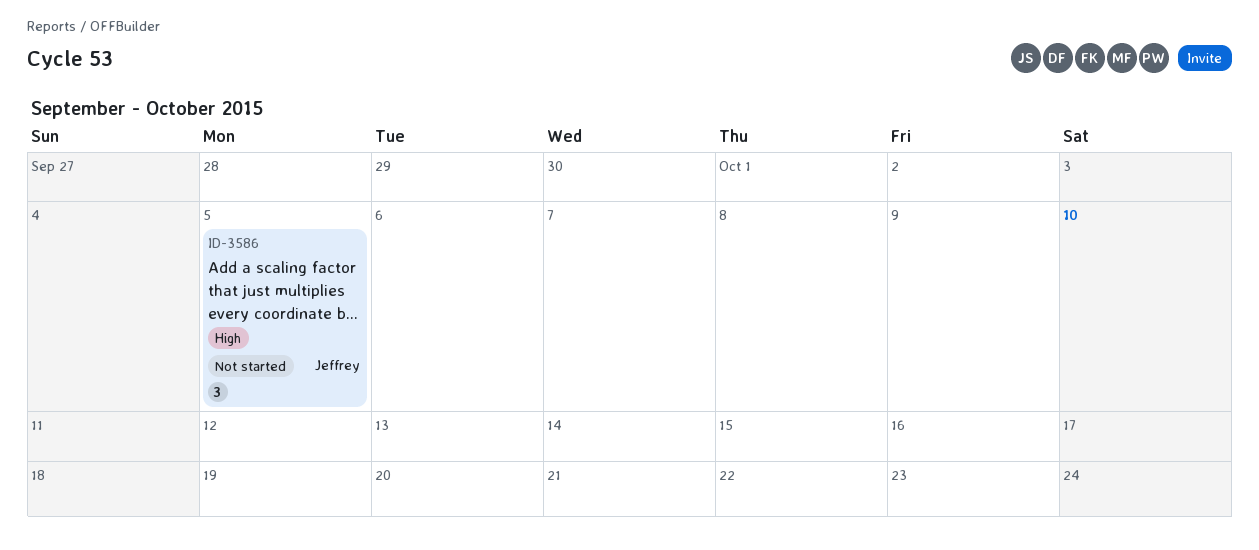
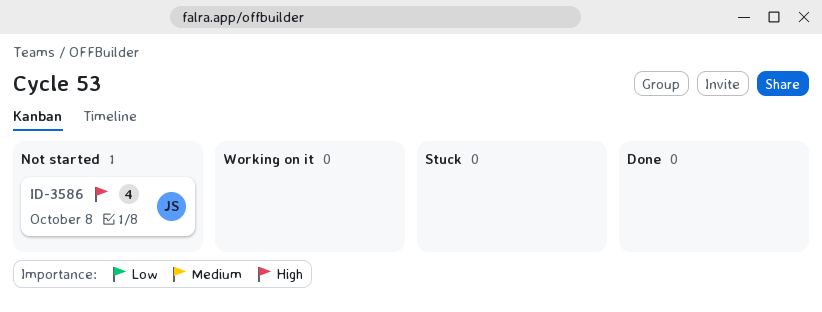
ID-3586, estimate: 3 -> 4
ID-3586, due: Oct 5 -> Oct 8

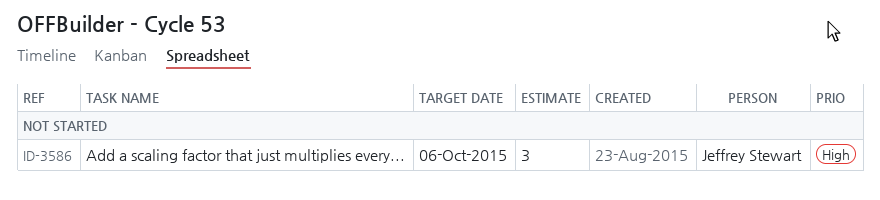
ID-3586, estimate: 4 -> 3
ID-3586, due: Oct 8 -> Oct 6

